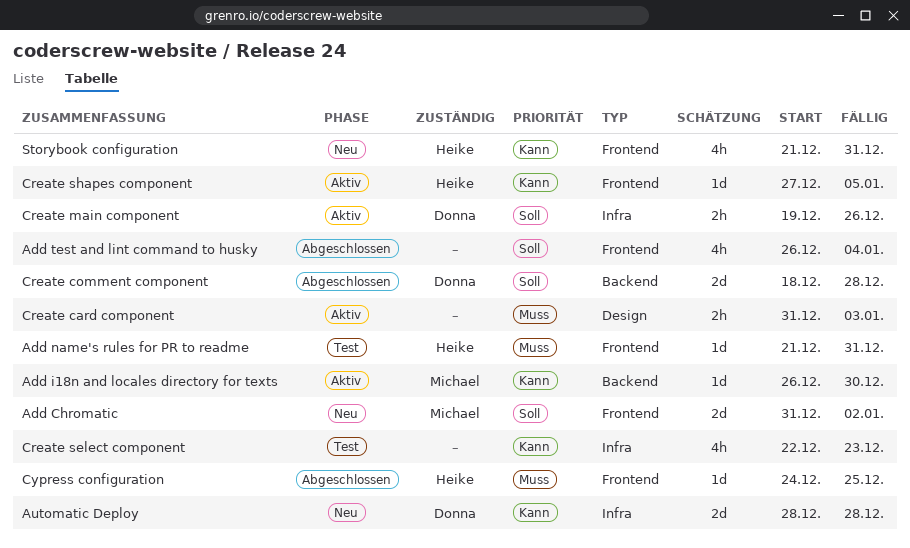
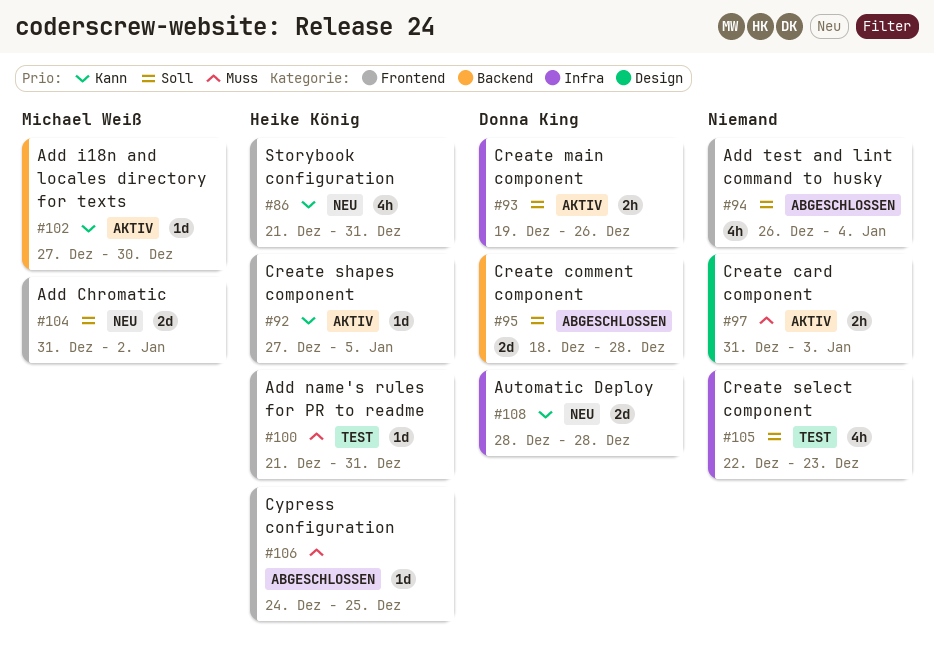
Add i18n and locales directory for texts, start: Dec 26 -> Dec 27
Create select component, priority: Kann -> Soll

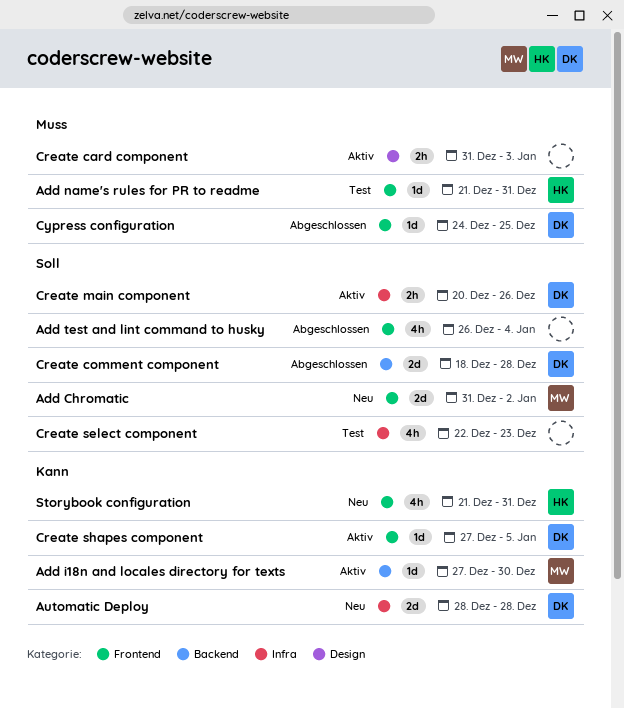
Create main component, start: Dec 19 -> Dec 20
Create shapes component, owner: Heike König -> Donna King
Cypress configuration, owner: Heike König -> Donna King

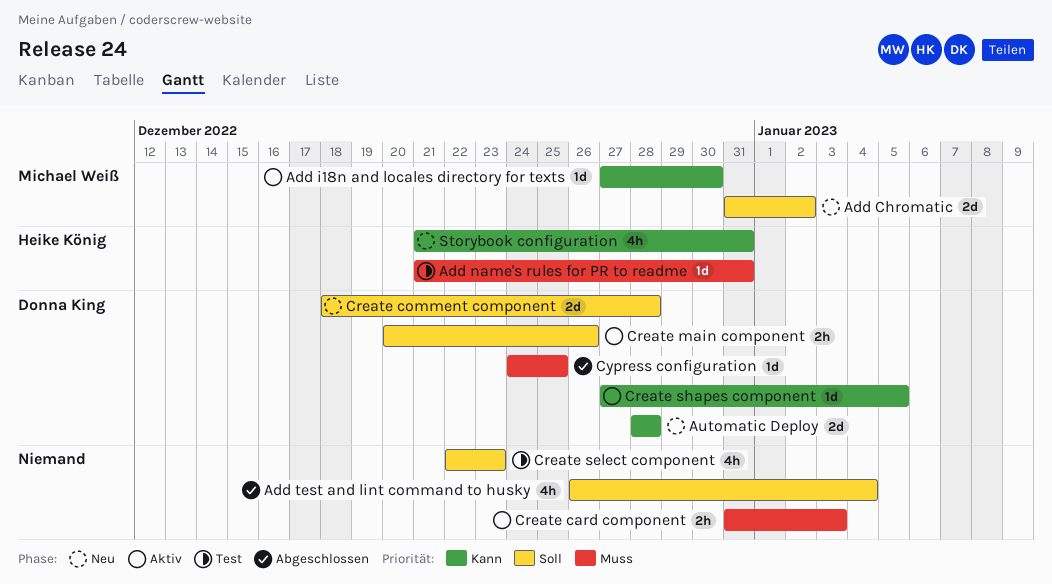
Create comment component, status: Abgeschlossen -> Neu

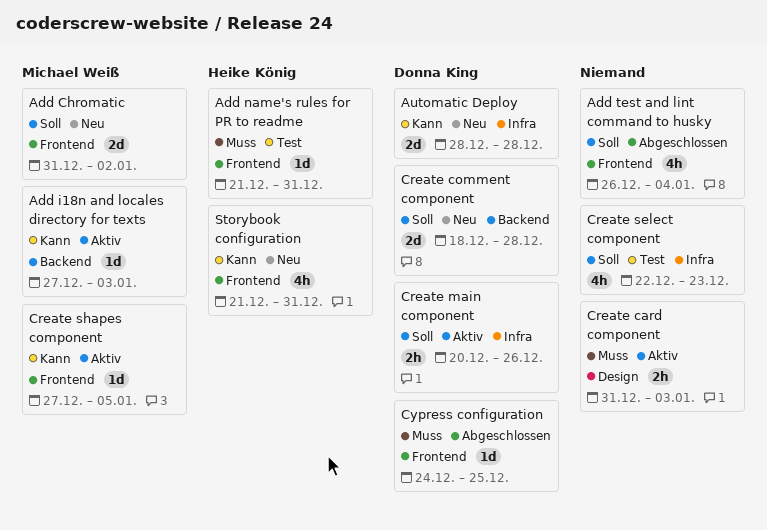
Add i18n and locales directory for texts, due: Dec 30 -> Jan 3
Create shapes component, owner: Donna King -> Michael Weiß

